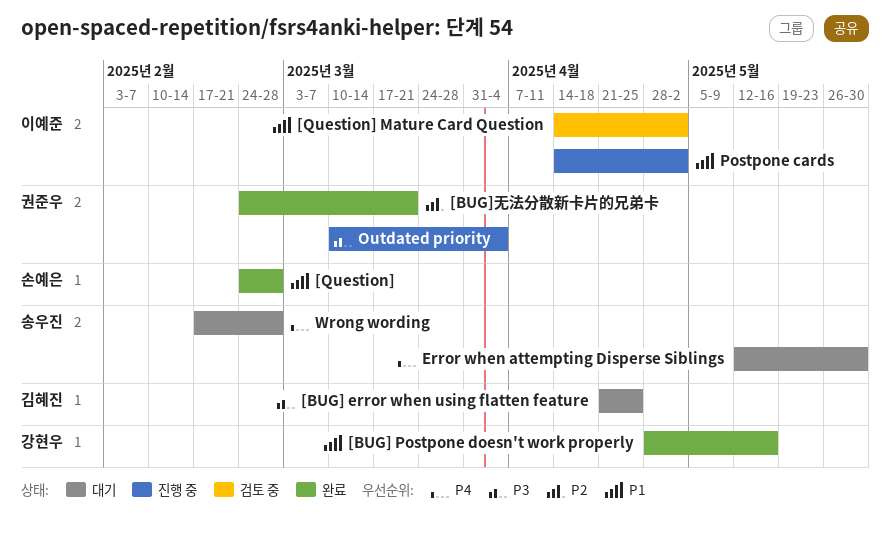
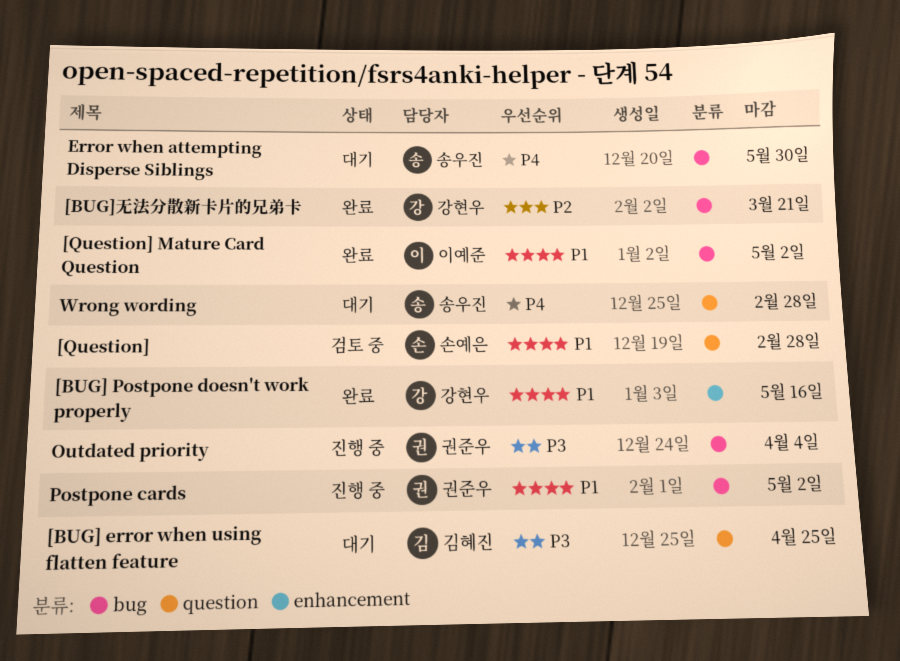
[BUG]无法分散新卡片的兄弟卡, owner: 권준우 -> 강현우
[Question], status: 완료 -> 검토 중
[Question] Mature Card Question, status: 검토 중 -> 완료
Postpone cards, owner: 이예준 -> 권준우

